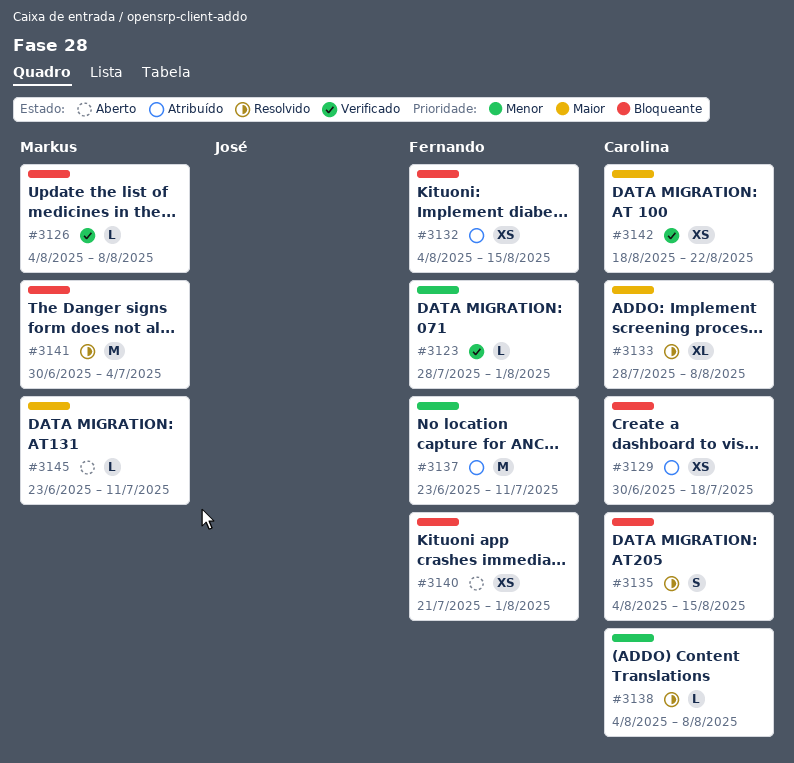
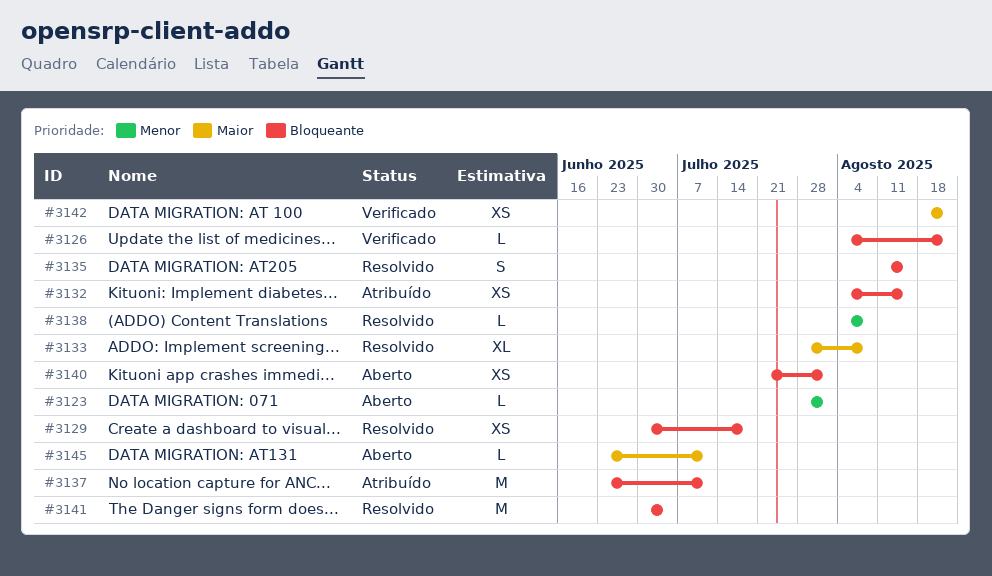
#3123, status: Verificado -> Aberto
#3126, due: Aug 8 -> Aug 22
#3129, status: Atribuído -> Resolvido
#3135, start: Aug 4 -> Aug 11
#3137, priority: Menor -> Bloqueante

